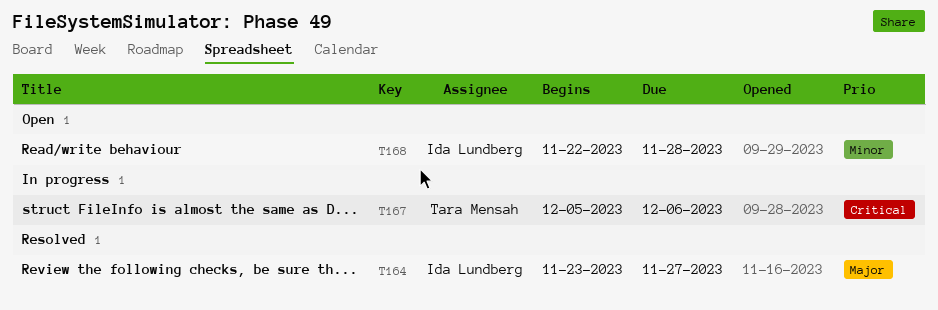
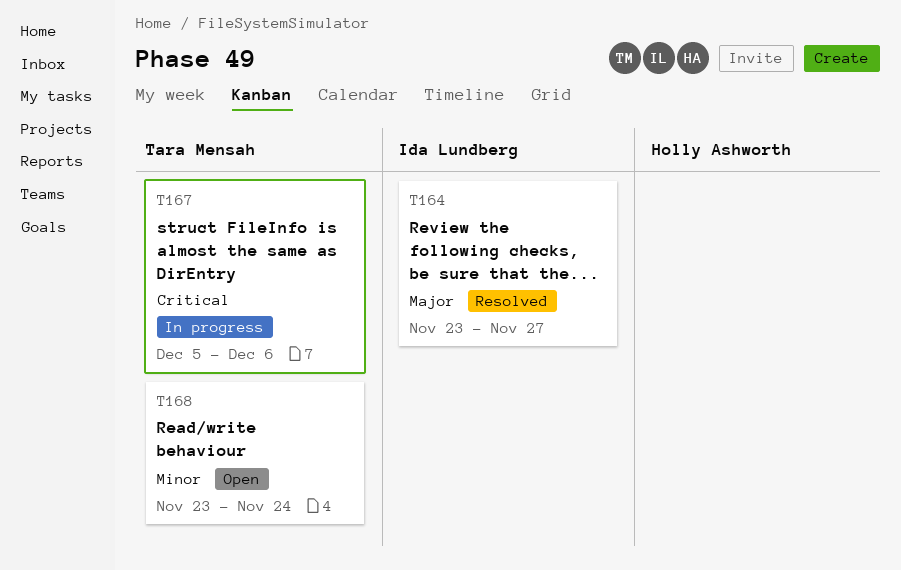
T168, owner: Ida Lundberg -> Tara Mensah
T168, start: Nov 22 -> Nov 23
T168, due: Nov 28 -> Nov 24

